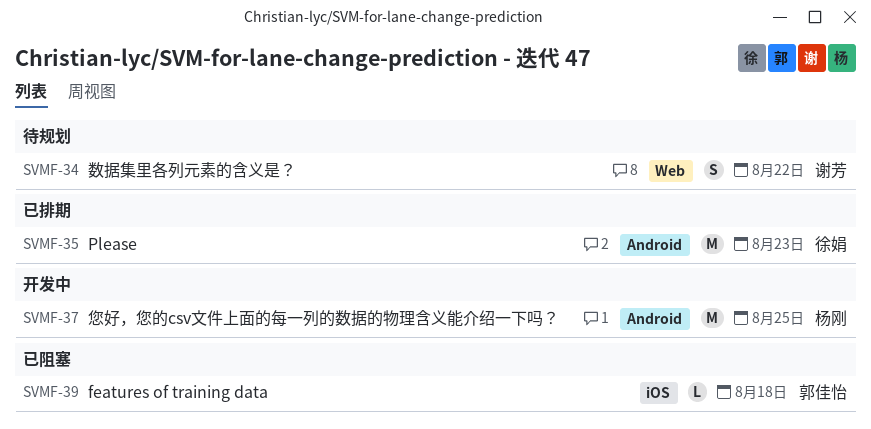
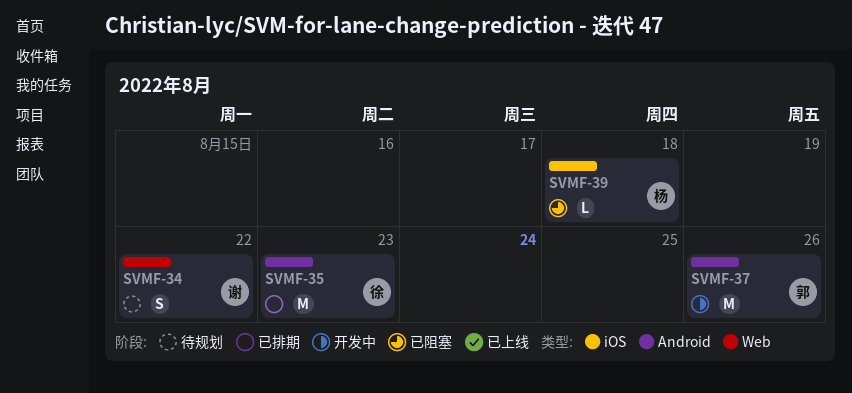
SVMF-37, owner: 杨刚 -> 郭佳怡
SVMF-37, due: Aug 25 -> Aug 26
SVMF-39, owner: 郭佳怡 -> 杨刚

